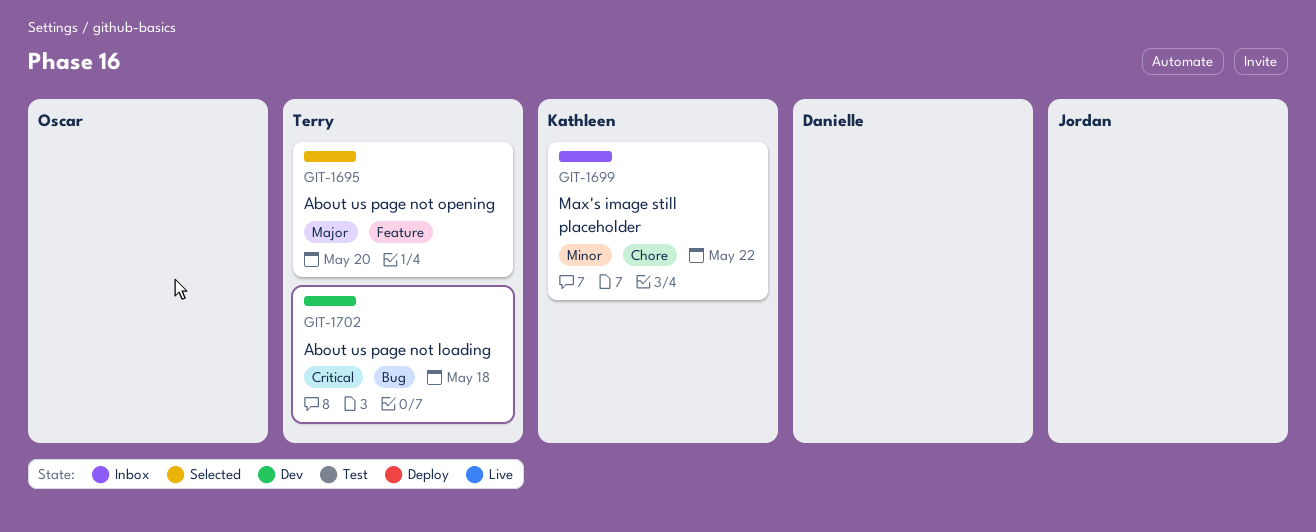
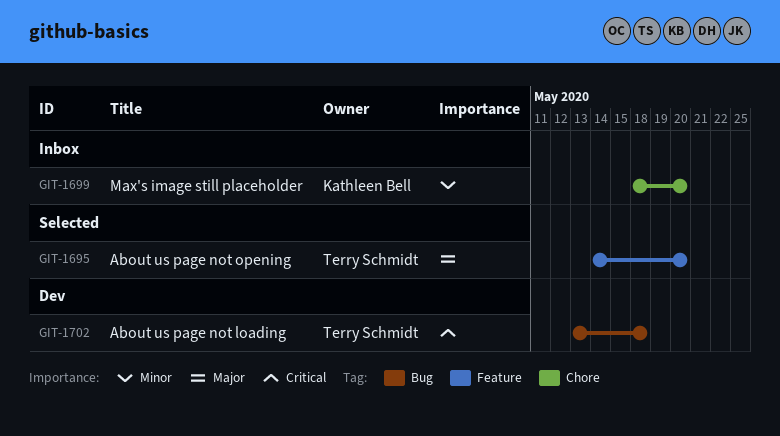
GIT-1699, due: May 22 -> May 20

